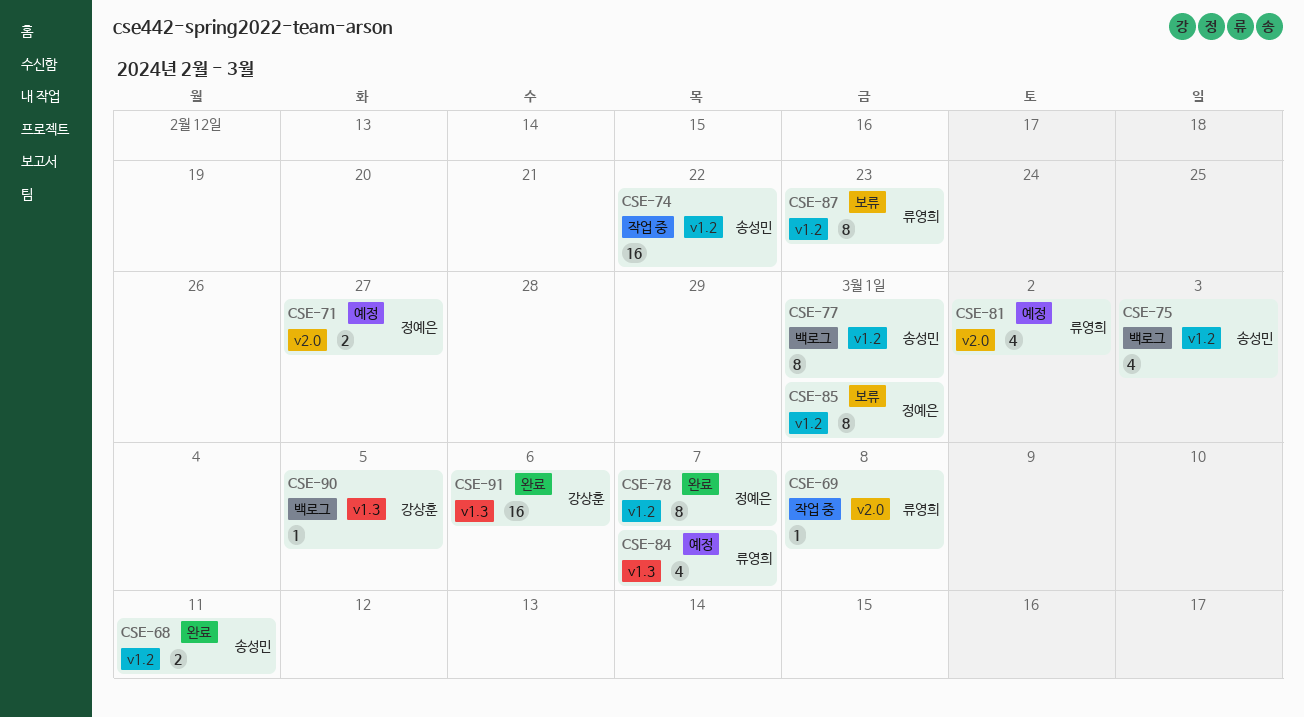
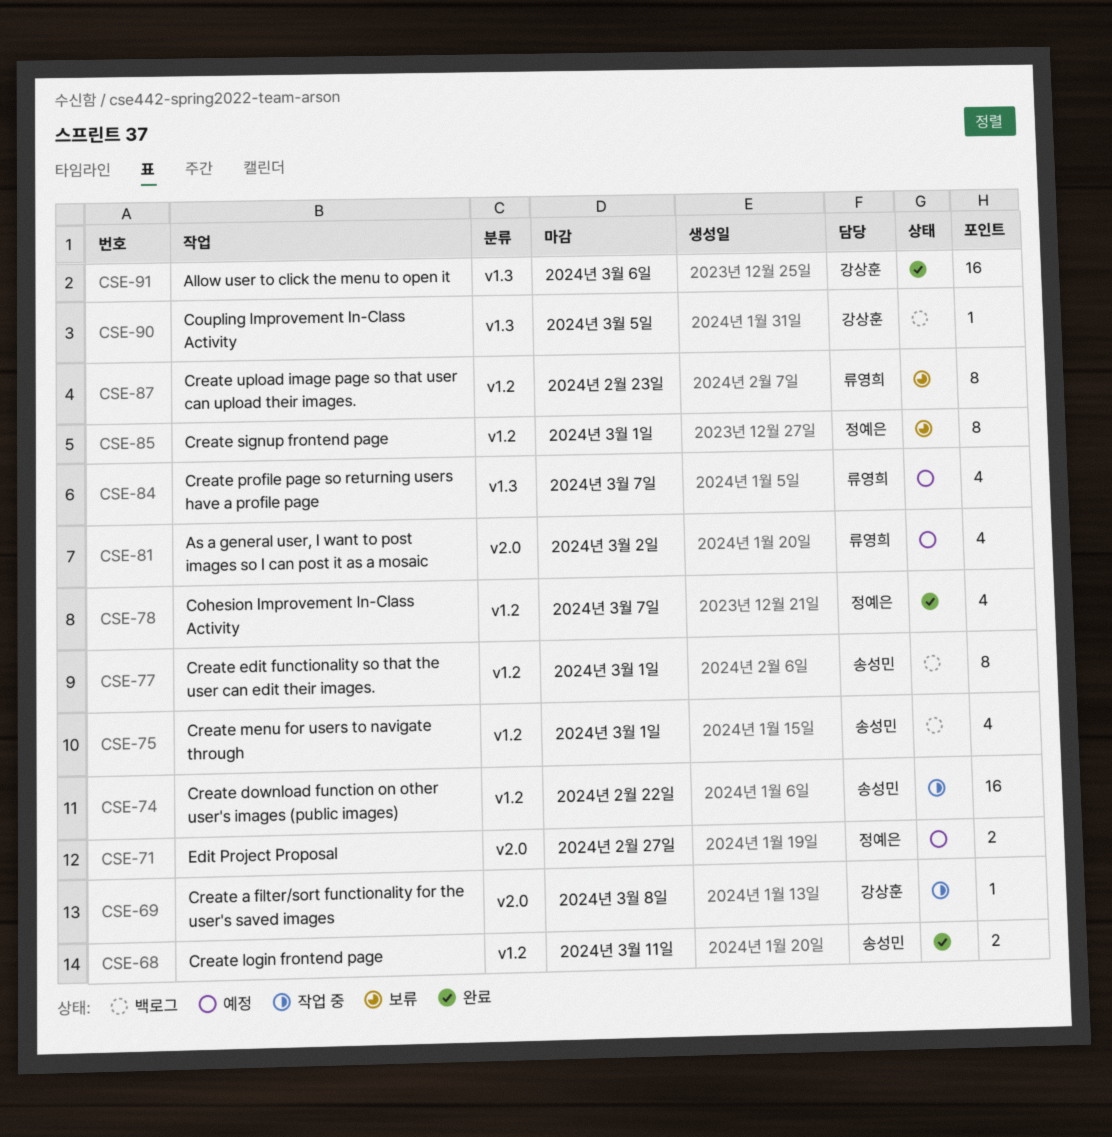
CSE-69, owner: 류영희 -> 강상훈
CSE-75, due: Mar 3 -> Mar 1
CSE-78, estimate: 8 -> 4

